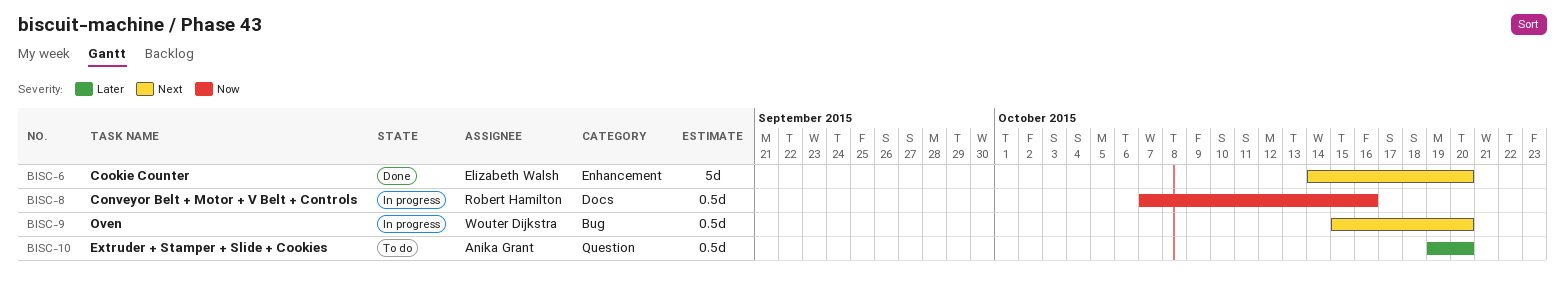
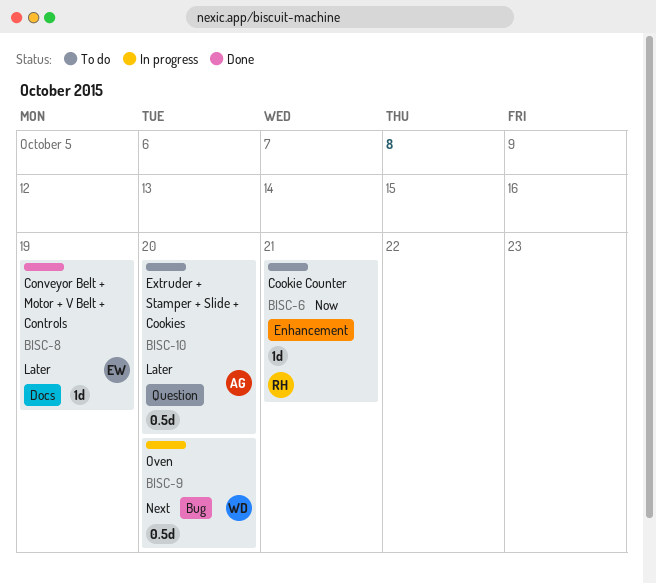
BISC-6, status: Done -> To do
BISC-6, owner: Elizabeth Walsh -> Robert Hamilton
BISC-6, priority: Next -> Now
BISC-6, estimate: 5d -> 1d
BISC-6, due: Oct 20 -> Oct 21
BISC-8, status: In progress -> Done
BISC-8, owner: Robert Hamilton -> Elizabeth Walsh
BISC-8, priority: Now -> Later
BISC-8, estimate: 0.5d -> 1d
BISC-8, due: Oct 16 -> Oct 19

